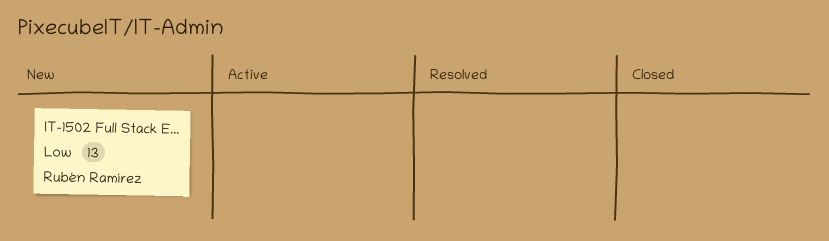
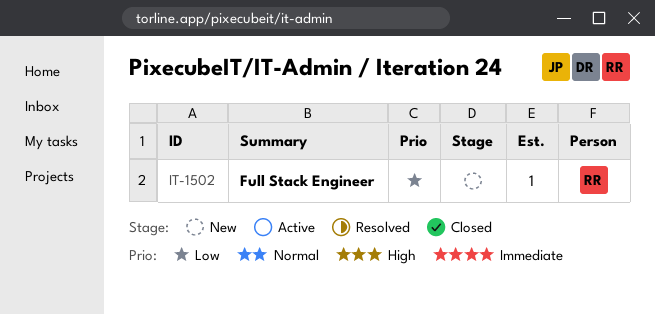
IT-1502, estimate: 13 -> 1

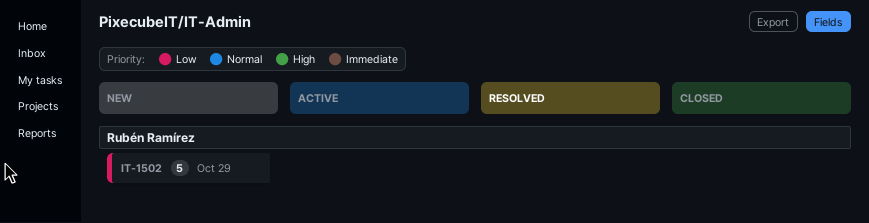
IT-1502, estimate: 1 -> 5

